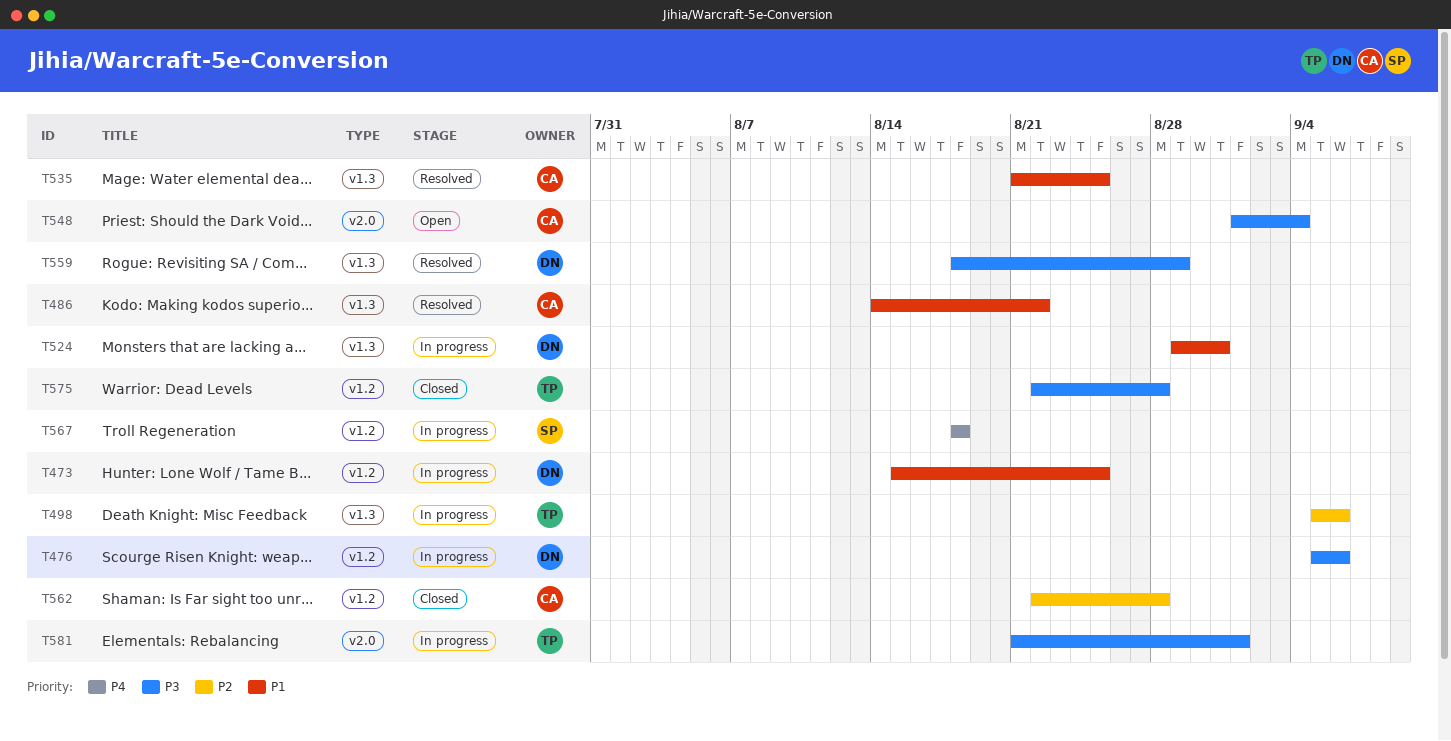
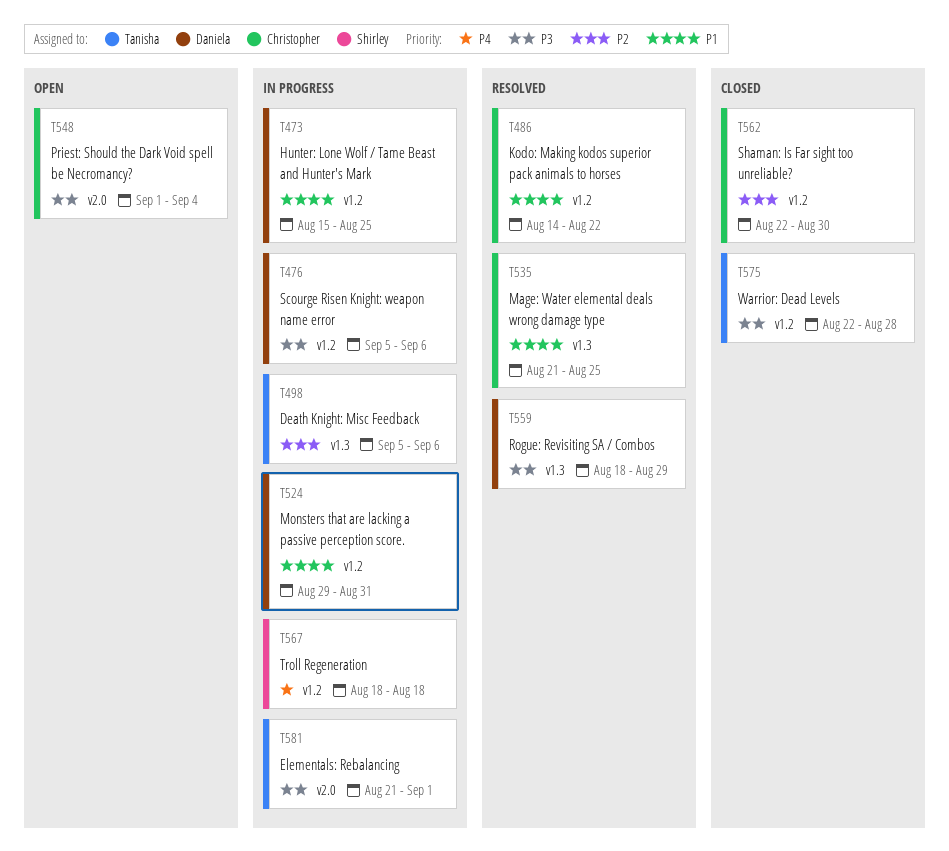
T486, label: v1.3 -> v1.2
T524, label: v1.3 -> v1.2
T562, due: Aug 28 -> Aug 30

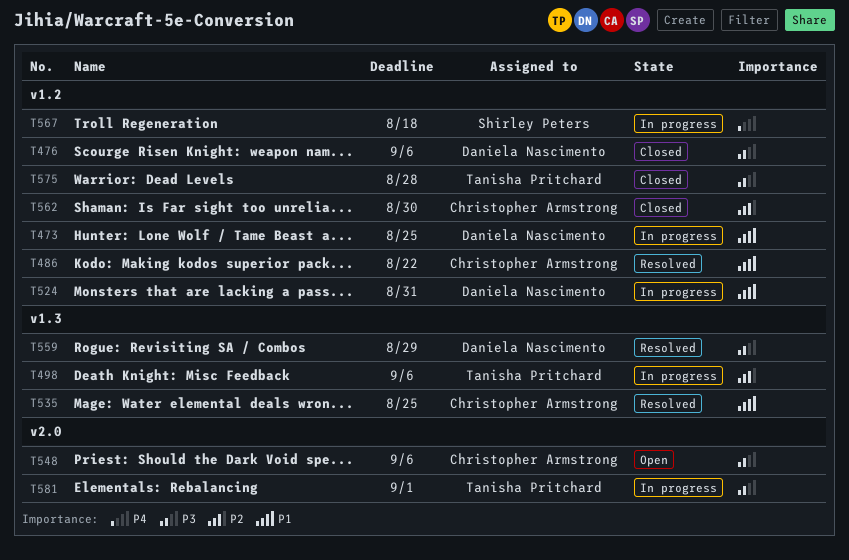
T476, status: In progress -> Closed
T548, due: Sep 4 -> Sep 6

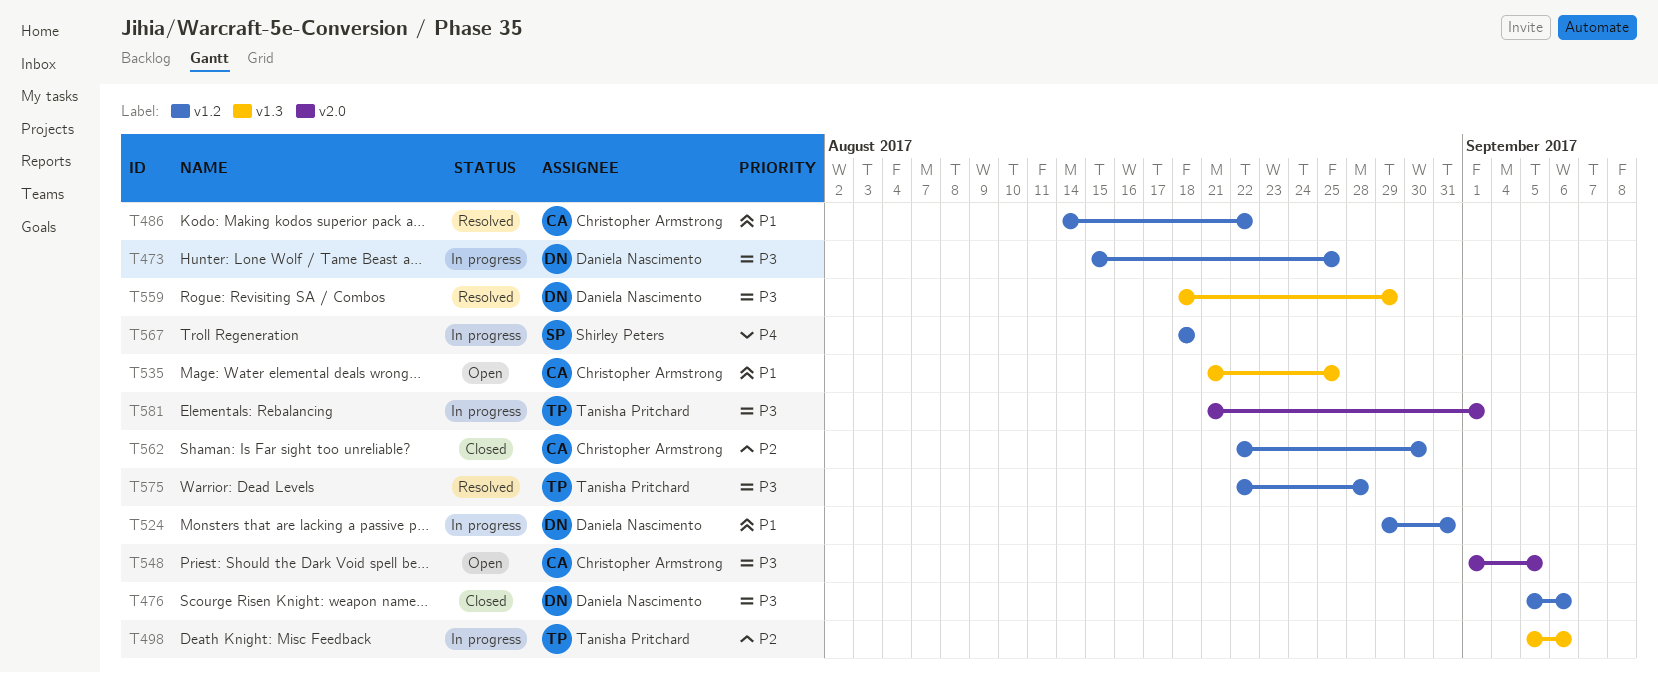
T473, priority: P1 -> P3
T535, status: Resolved -> Open
T548, due: Sep 6 -> Sep 5
T575, status: Closed -> Resolved

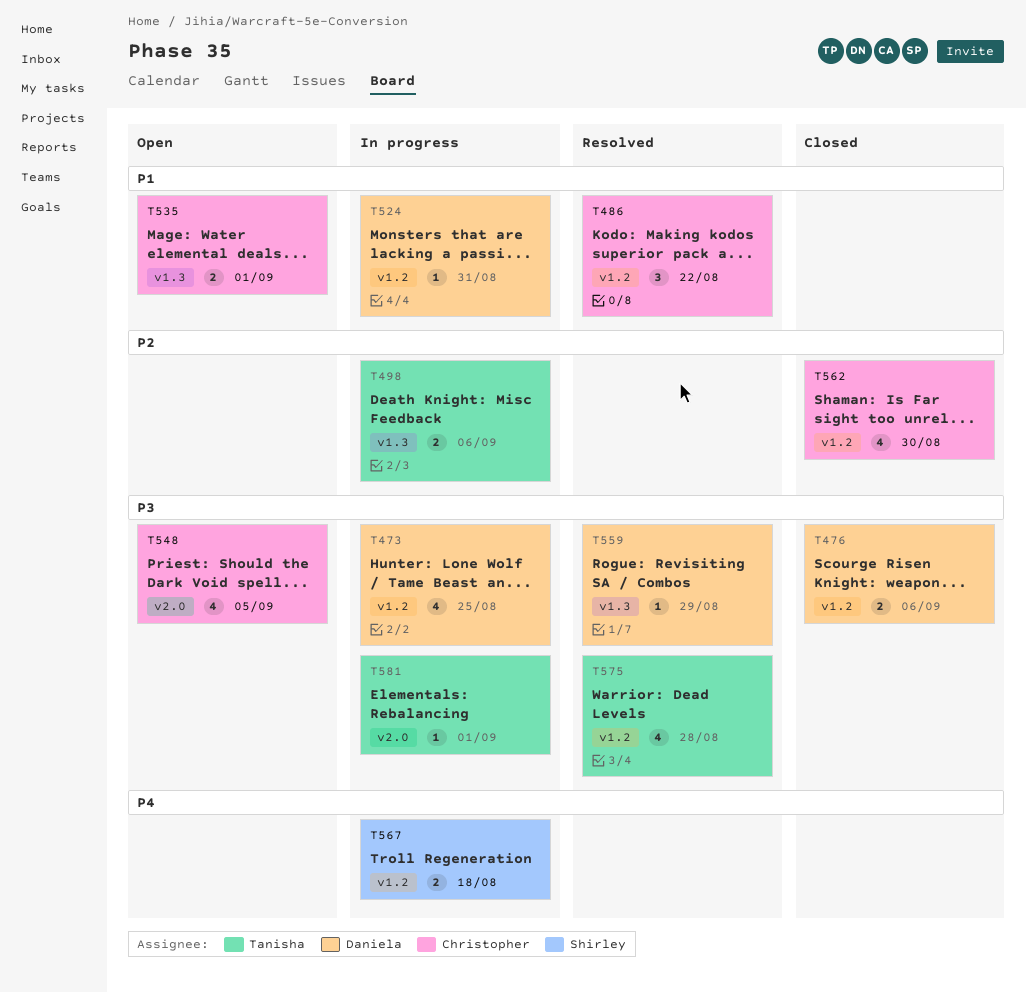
T535, due: Aug 25 -> Sep 1

